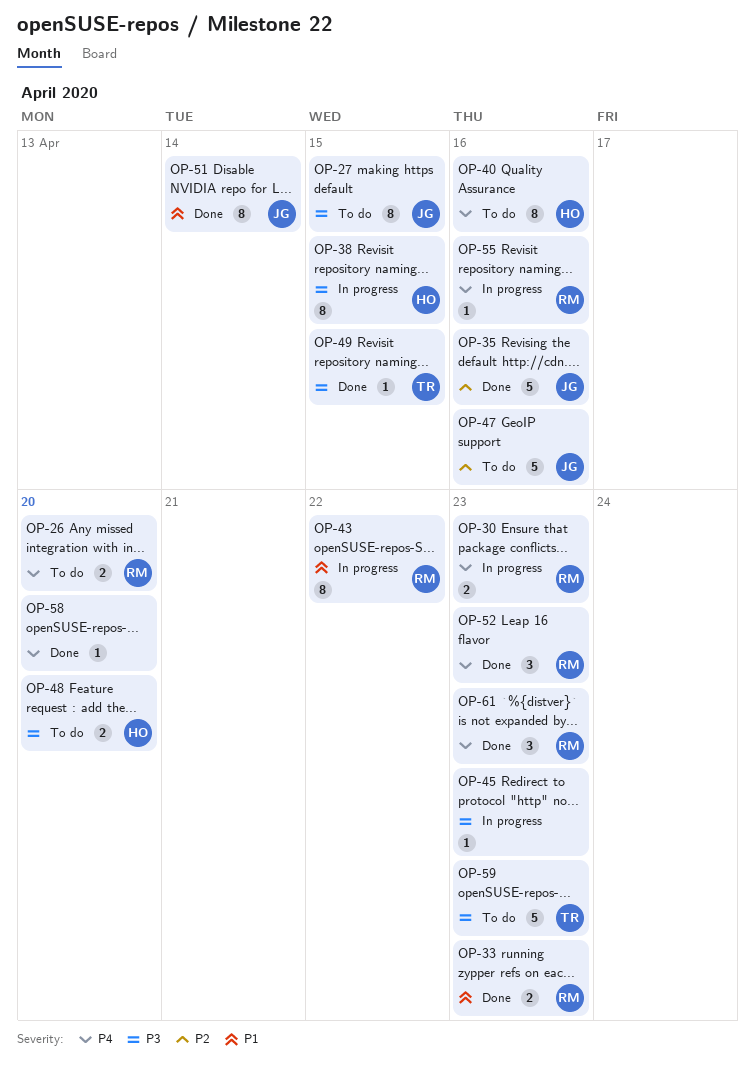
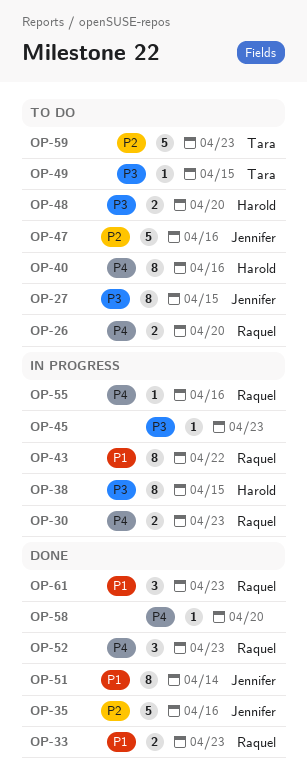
OP-49, status: Done -> To do
OP-59, priority: P3 -> P2
OP-61, priority: P4 -> P1

